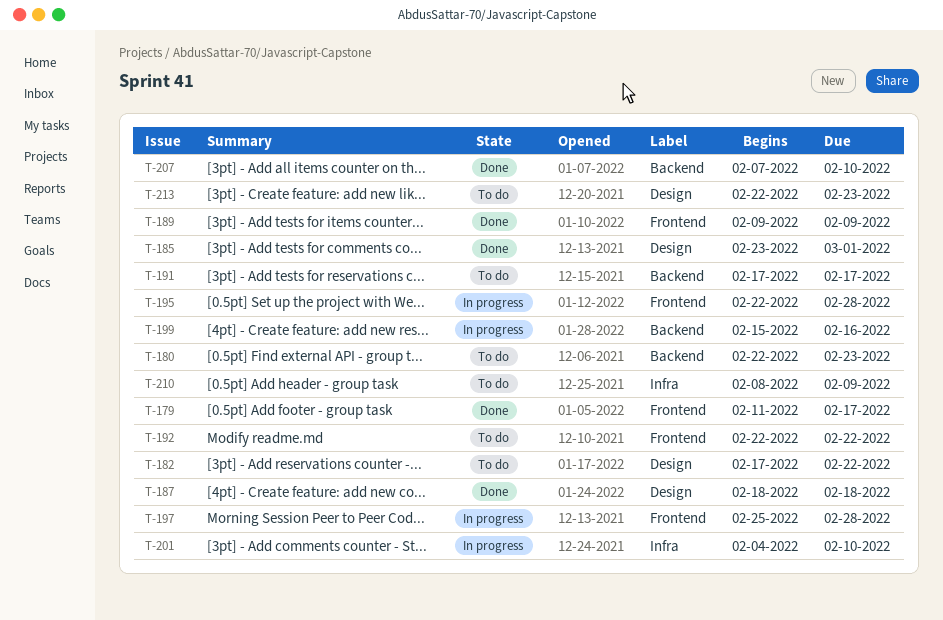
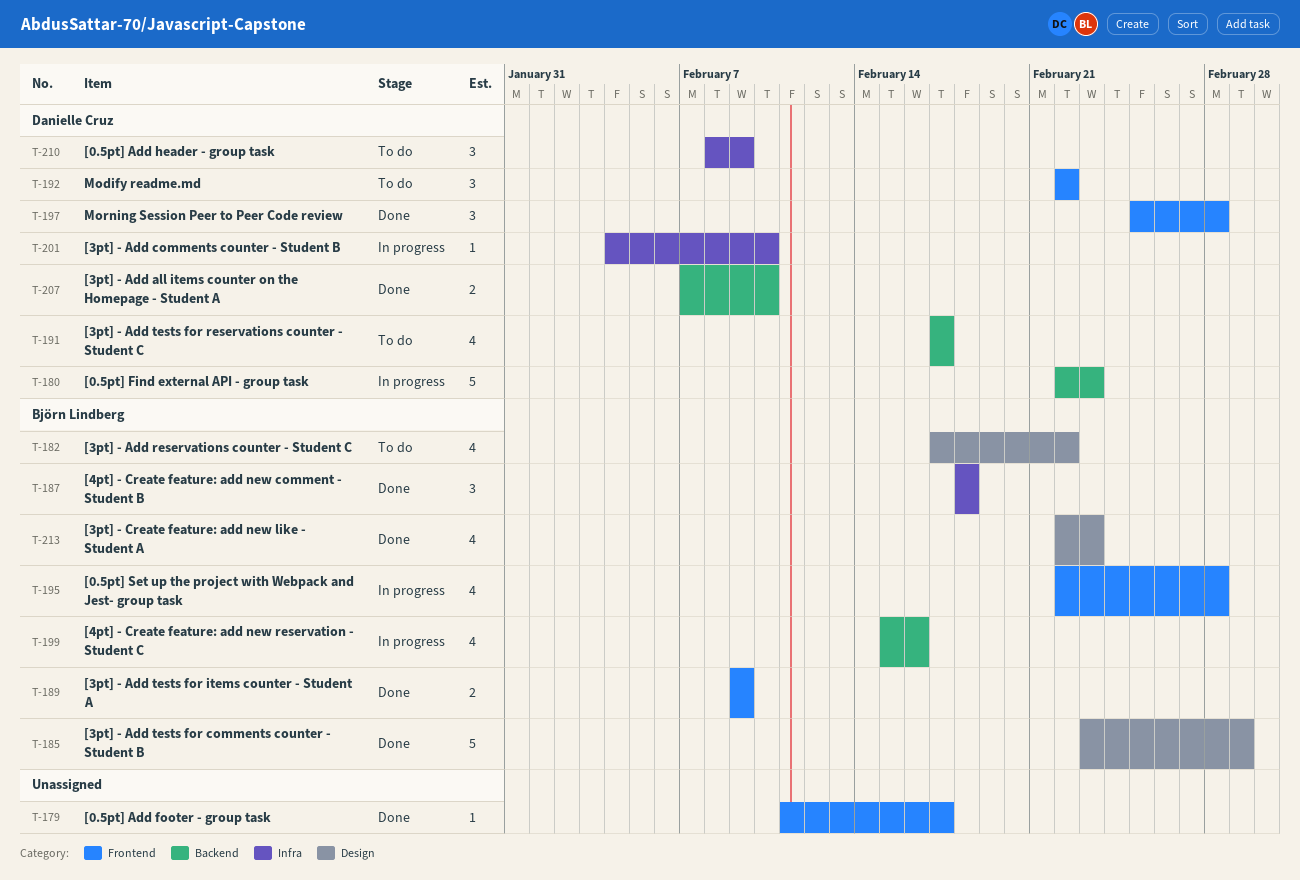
T-180, status: To do -> In progress
T-187, label: Design -> Infra
T-197, status: In progress -> Done
T-213, status: To do -> Done

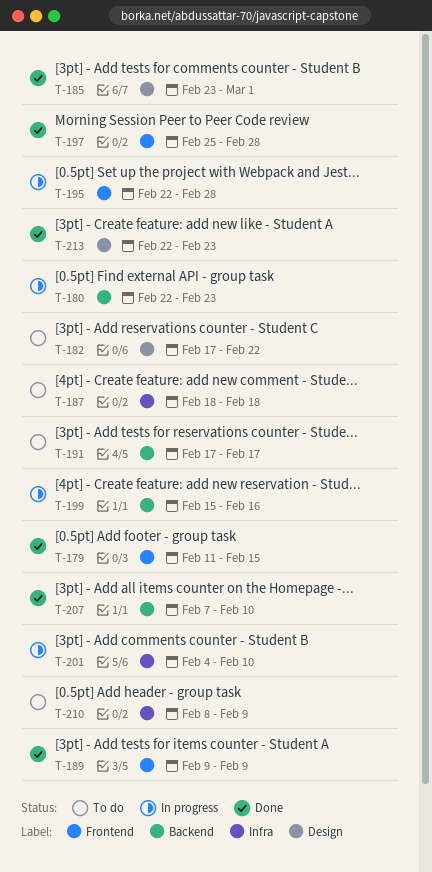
T-179, due: Feb 17 -> Feb 15
T-187, status: Done -> To do
T-192: present -> none

